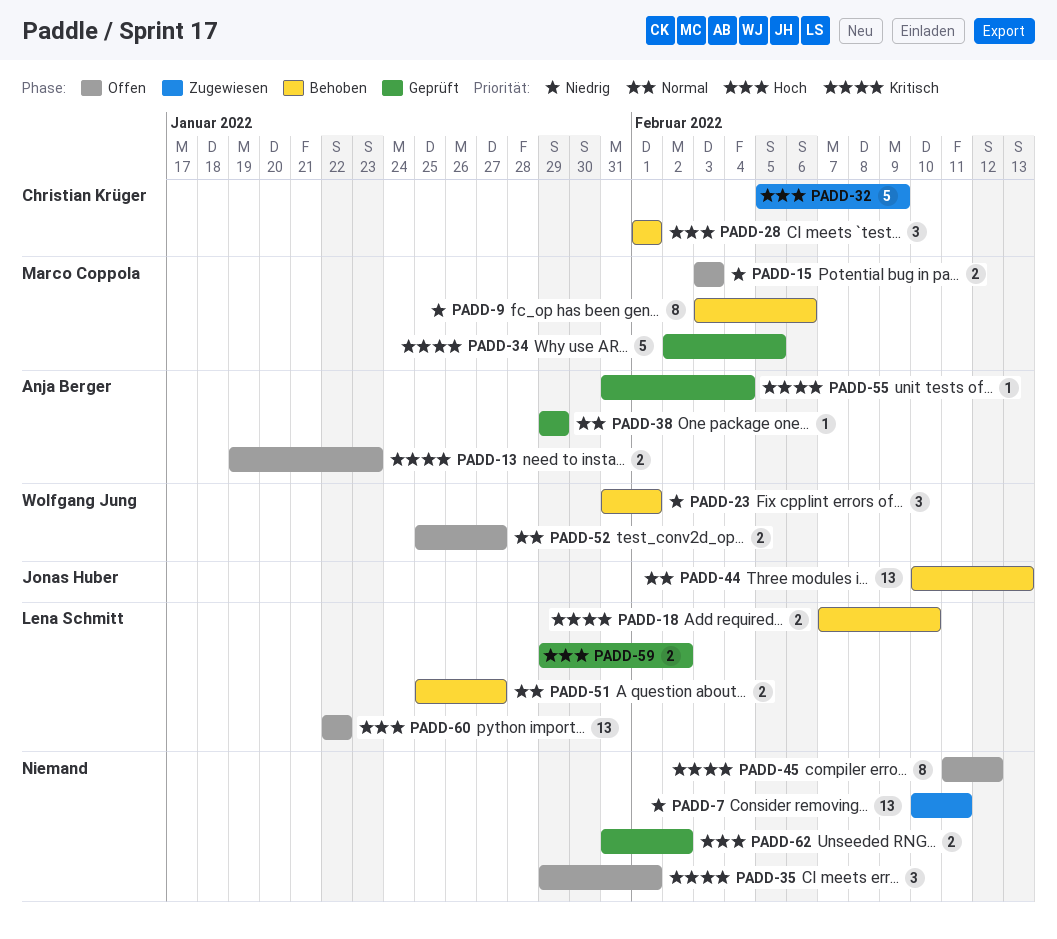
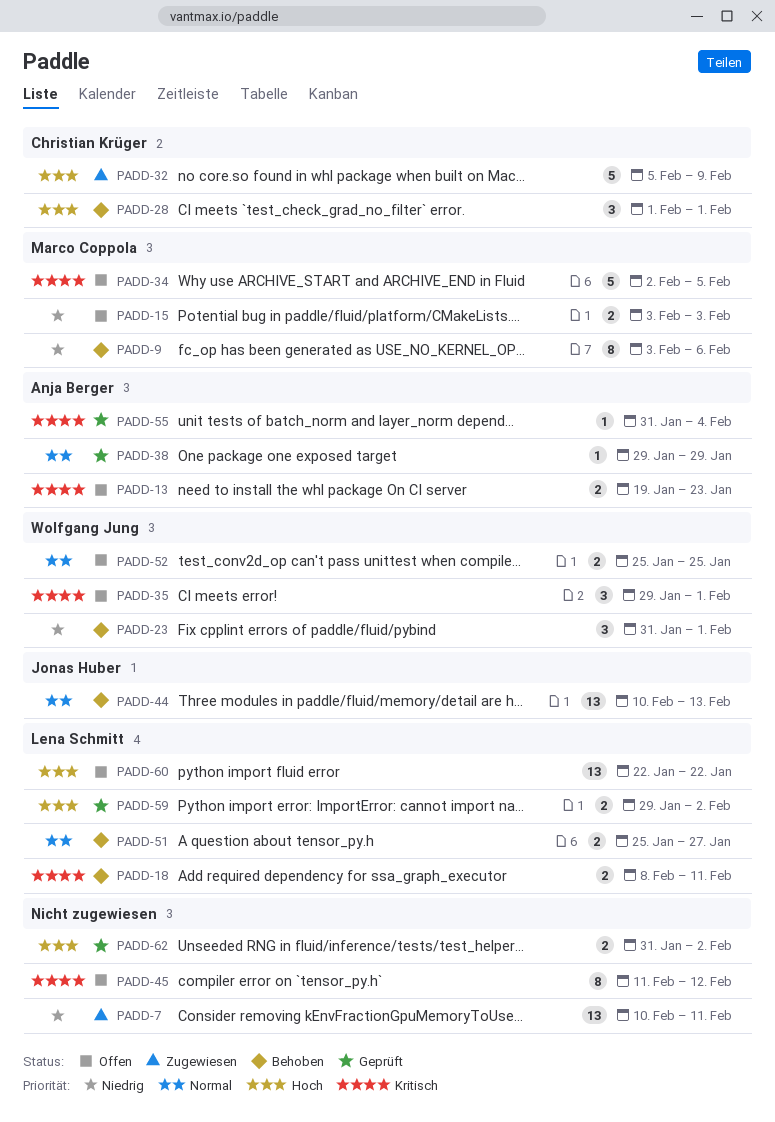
PADD-18, start: Feb 7 -> Feb 8
PADD-18, due: Feb 10 -> Feb 11
PADD-34, status: Geprüft -> Offen
PADD-35, owner: none -> Wolfgang Jung
PADD-52, due: Jan 27 -> Jan 25

